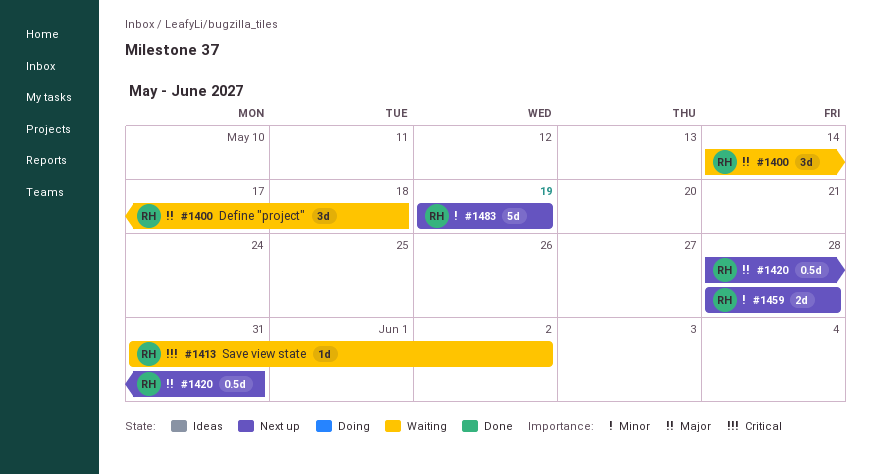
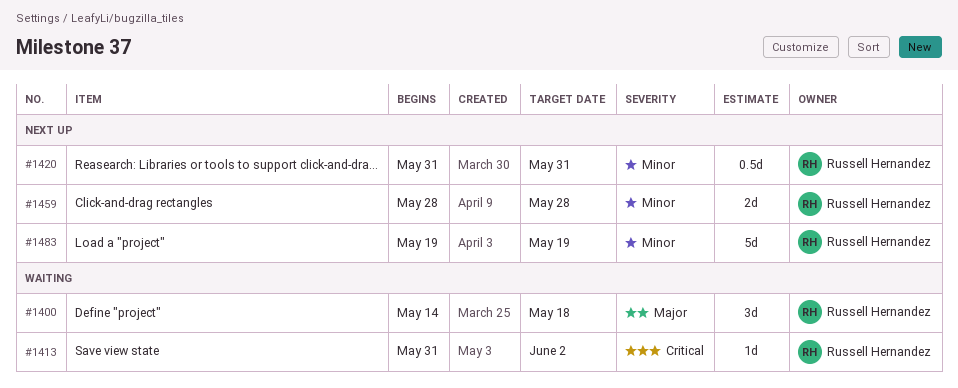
#1420, priority: Major -> Minor
#1420, start: May 28 -> May 31

